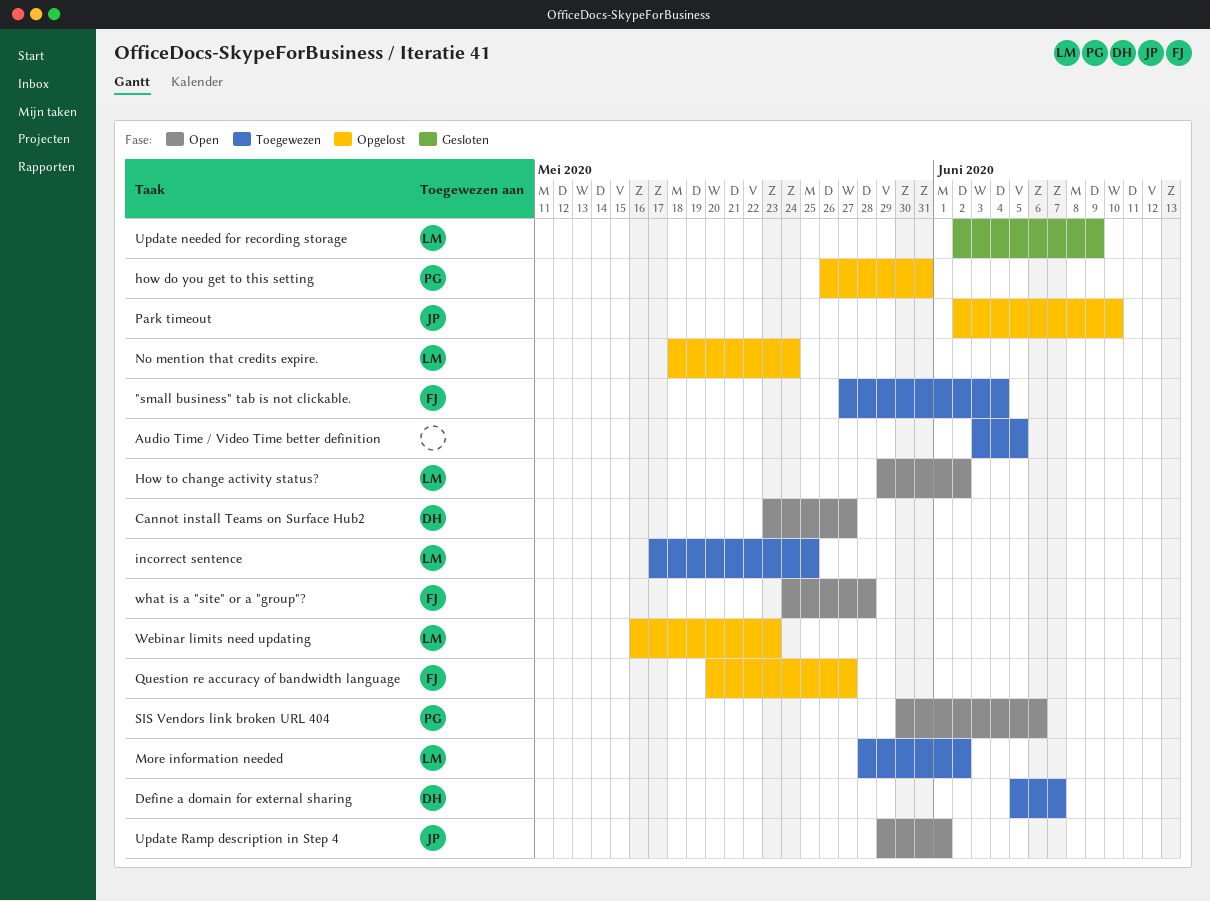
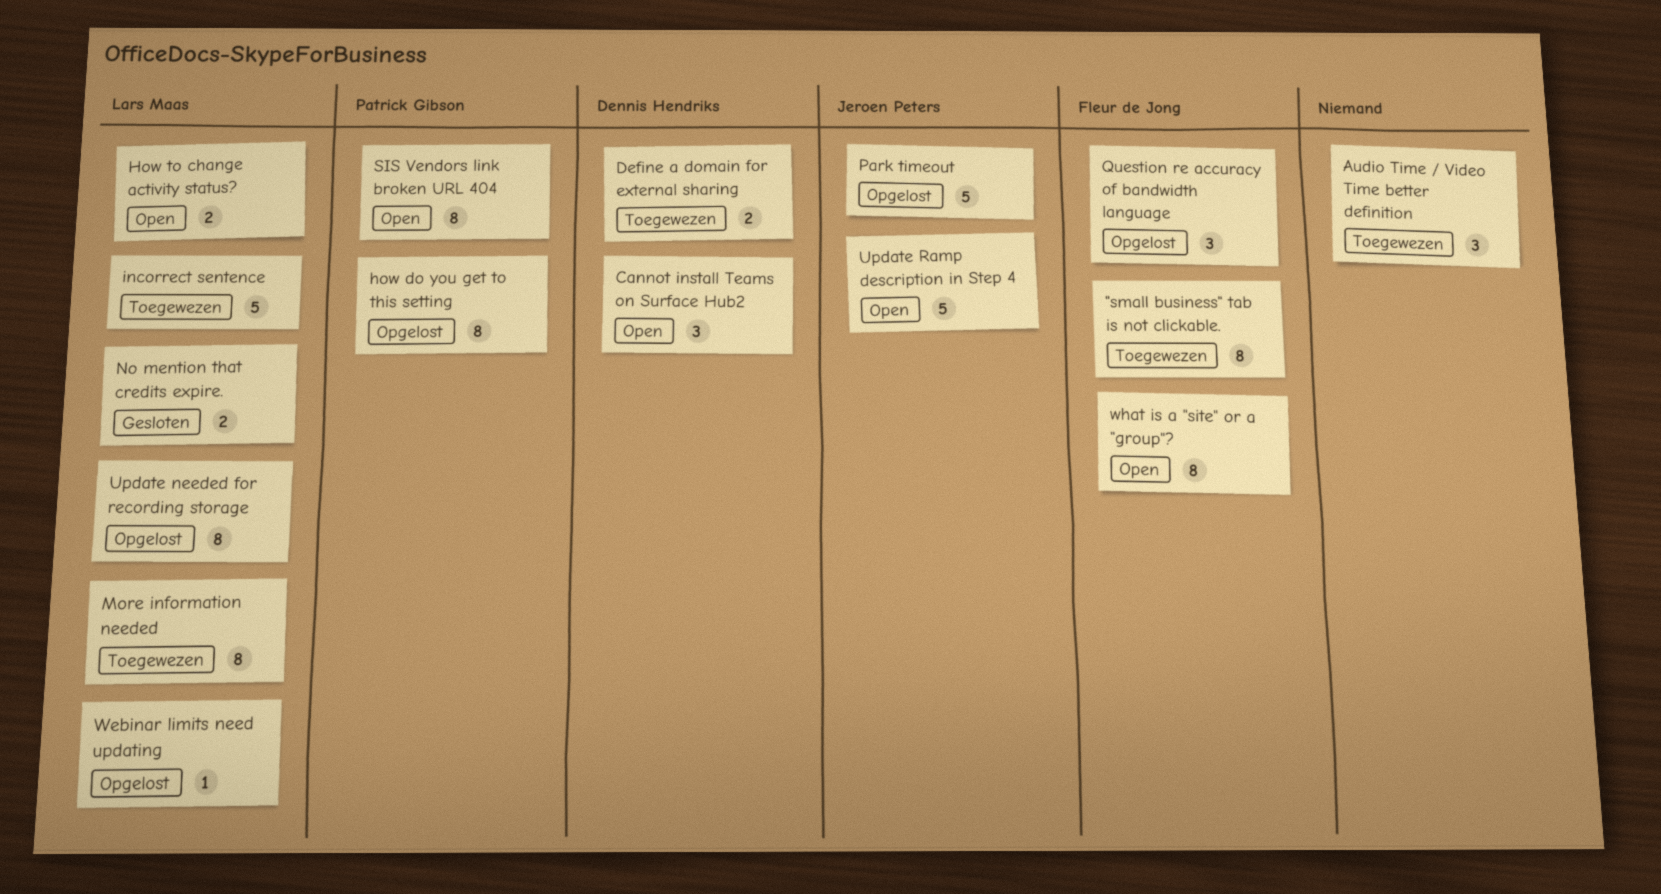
No mention that credits expire., status: Opgelost -> Gesloten
Update needed for recording storage, status: Gesloten -> Opgelost

